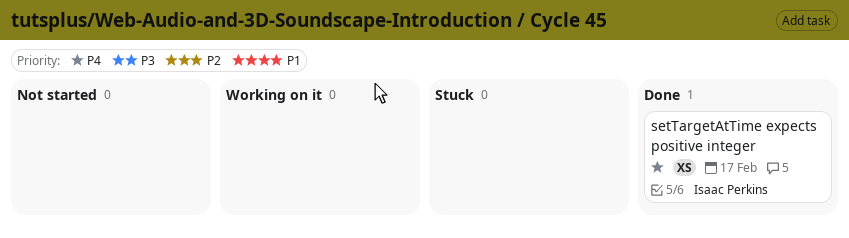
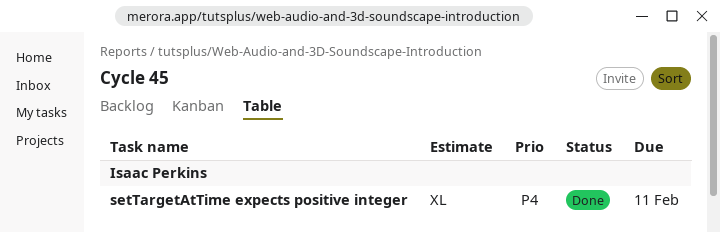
setTargetAtTime expects positive integer, estimate: XS -> XL
setTargetAtTime expects positive integer, due: Feb 17 -> Feb 11

